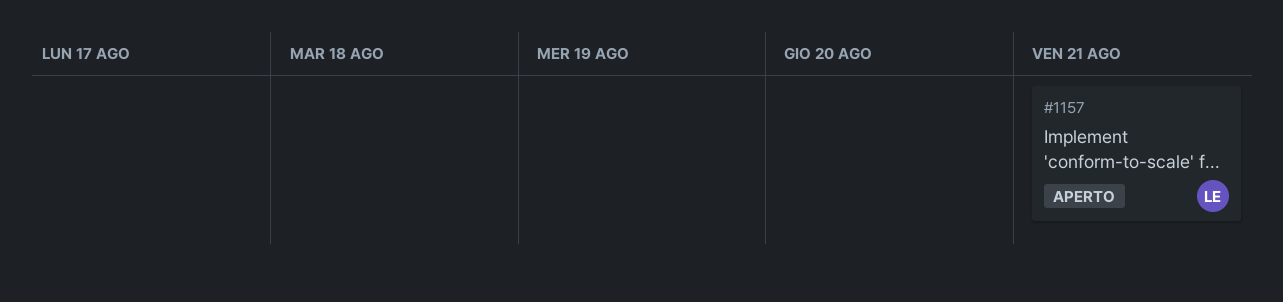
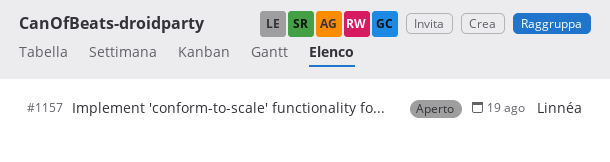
#1157, due: Aug 21 -> Aug 19

